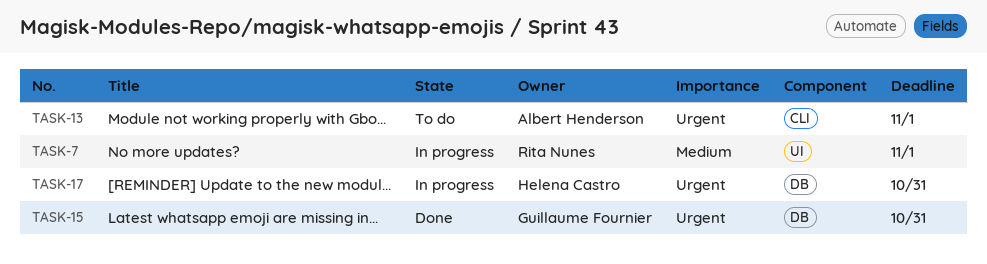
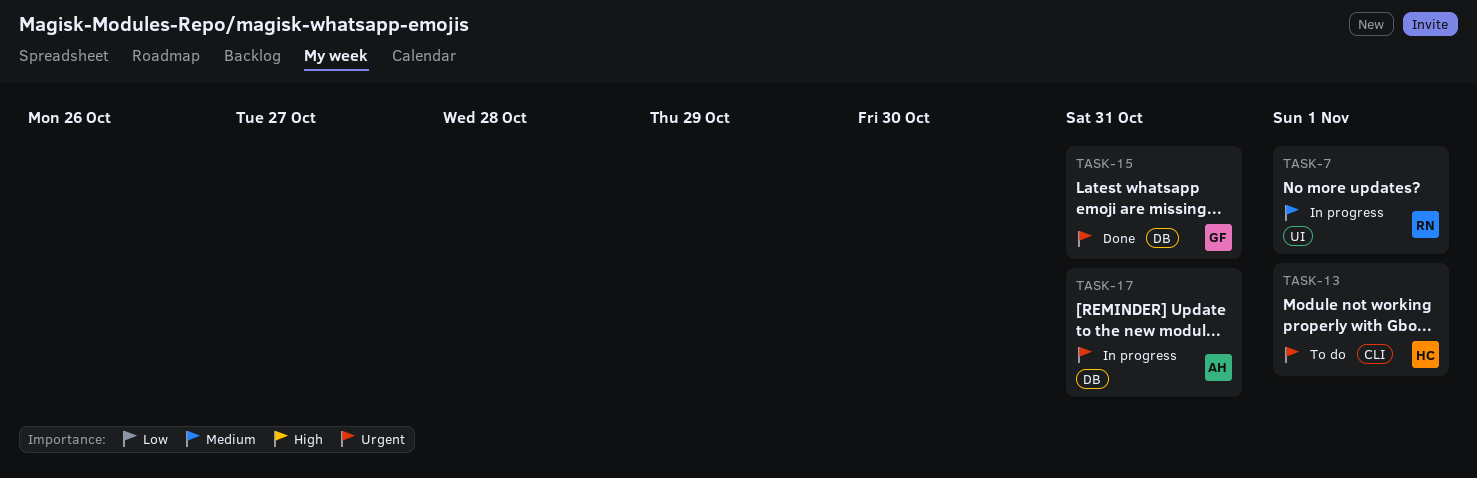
TASK-13, owner: Albert Henderson -> Helena Castro
TASK-17, owner: Helena Castro -> Albert Henderson

